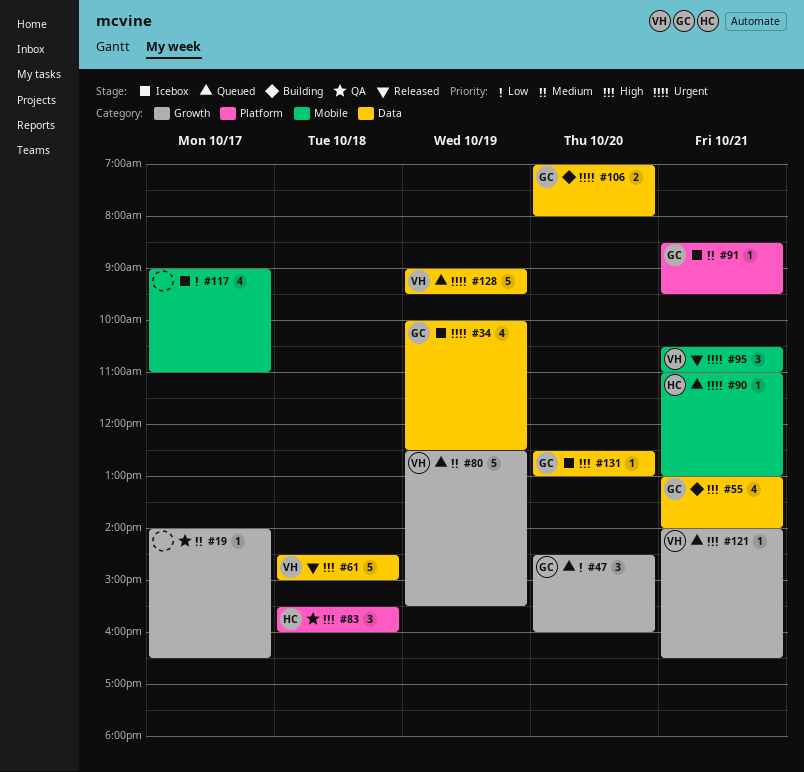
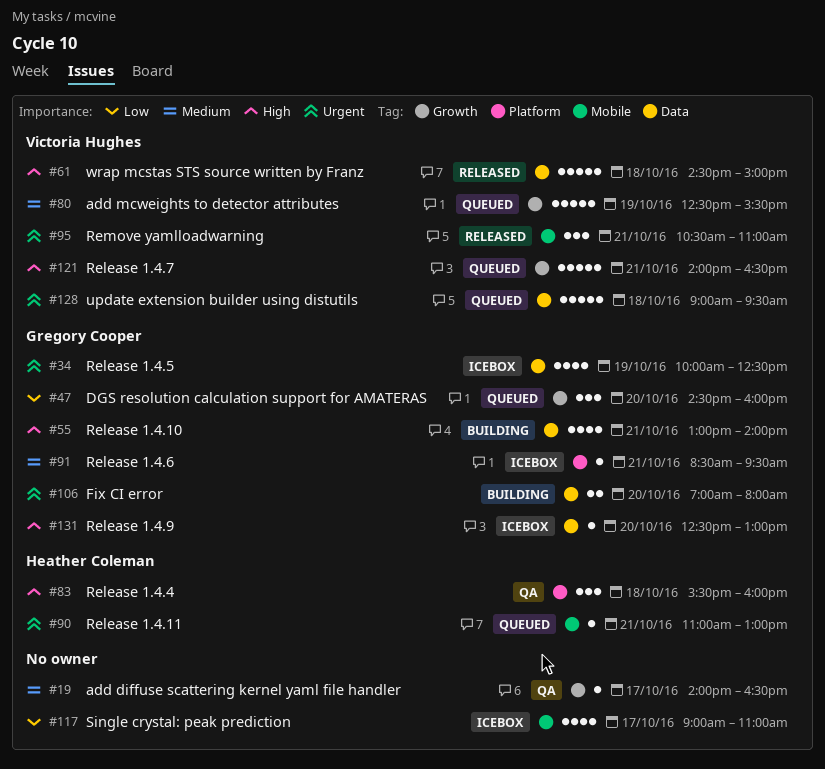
#121, estimate: 1 -> 5
#128, day: Oct 19 -> Oct 18

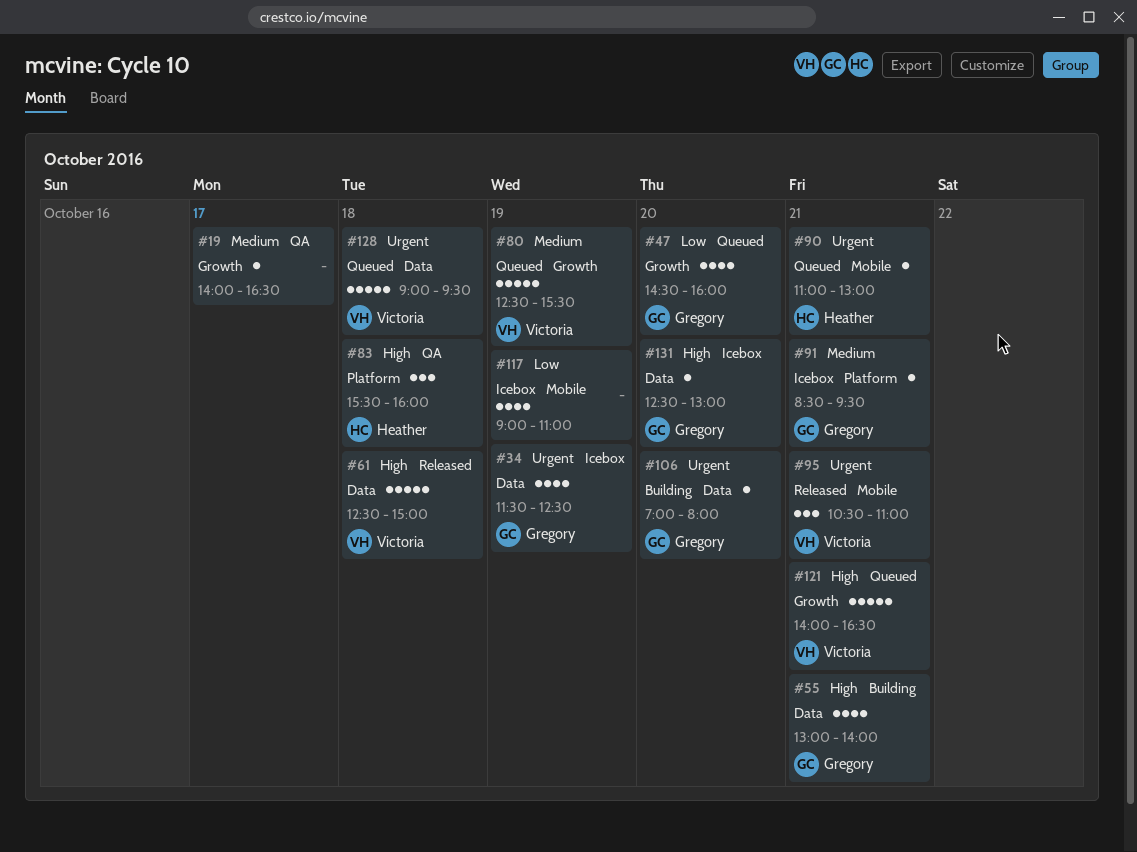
#34, begins: 10:00 -> 11:30
#47, estimate: 3 -> 4
#61, begins: 14:30 -> 12:30
#106, estimate: 2 -> 1
#117, day: Oct 17 -> Oct 19

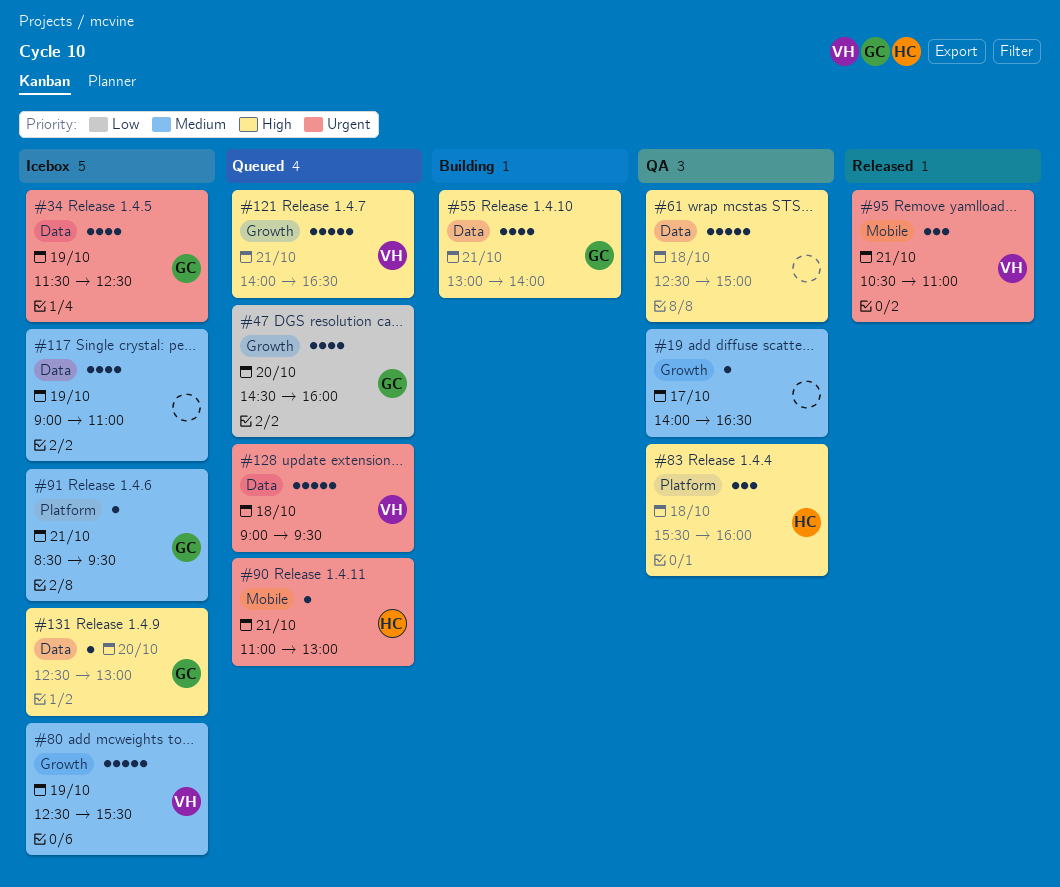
#61, status: Released -> QA
#61, owner: Victoria -> none
#80, status: Queued -> Icebox
#106: present -> none
#117, priority: Low -> Medium
#117, label: Mobile -> Data

